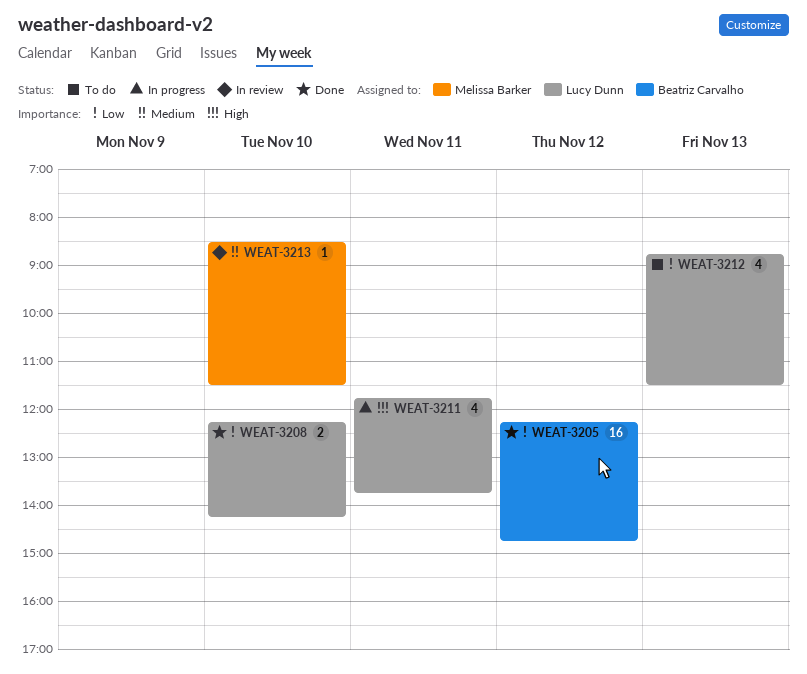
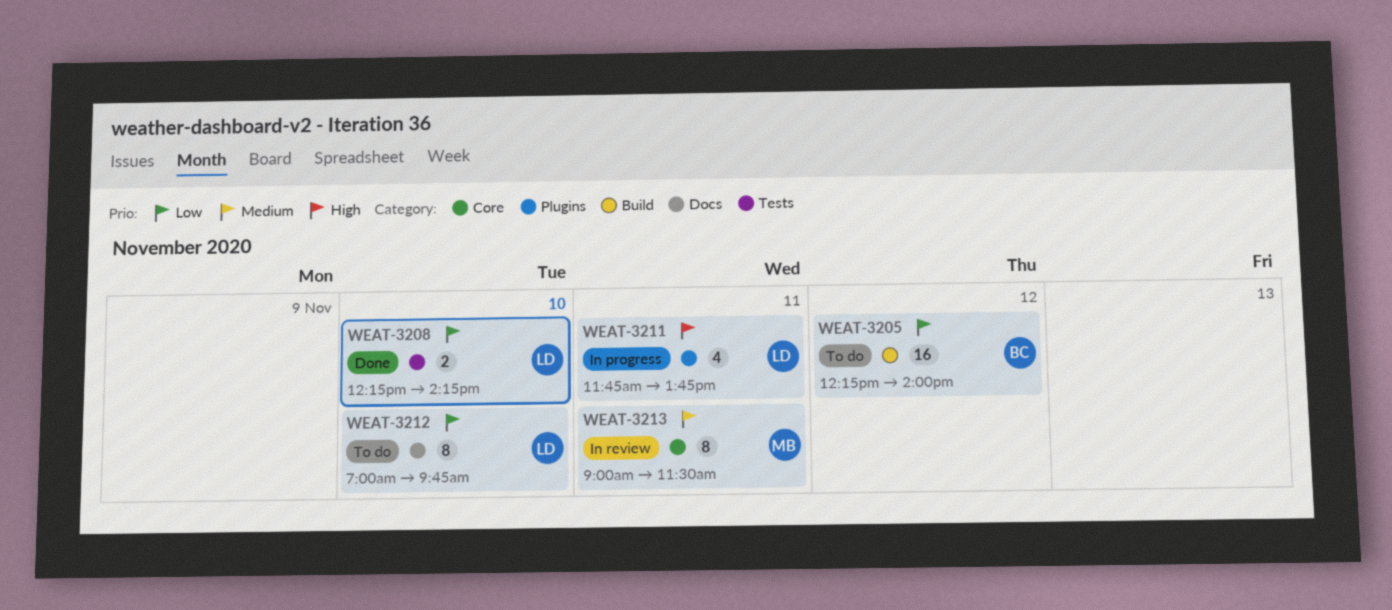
WEAT-3205, status: Done -> To do
WEAT-3205, ends: 14:45 -> 14:00
WEAT-3212, estimate: 4 -> 8
WEAT-3212, day: Nov 13 -> Nov 10
WEAT-3212, begins: 08:45 -> 07:00
WEAT-3212, ends: 11:30 -> 09:45
WEAT-3213, estimate: 1 -> 8
WEAT-3213, day: Nov 10 -> Nov 11
WEAT-3213, begins: 08:30 -> 09:00

